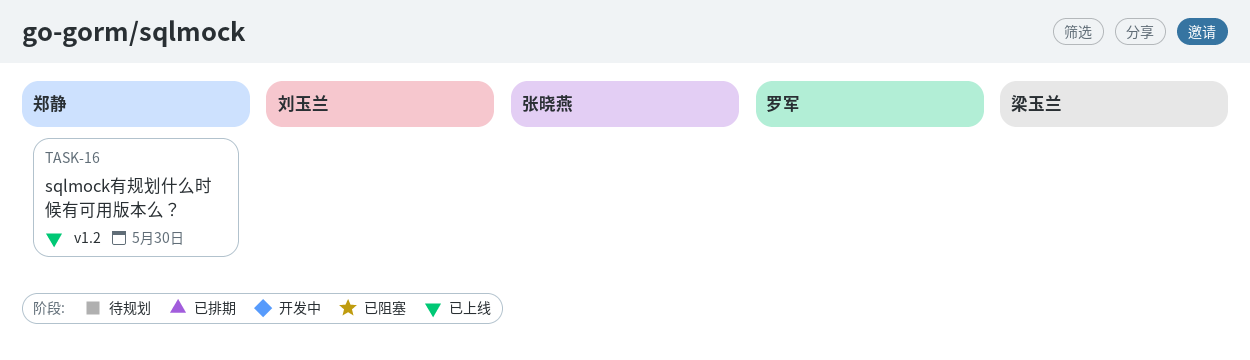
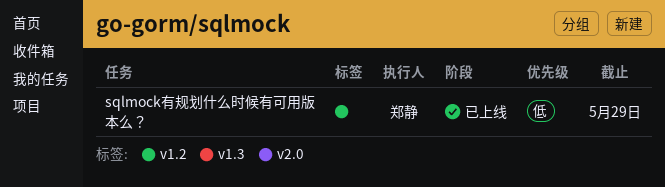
sqlmock有规划什么时候有可用版本么？, due: May 30 -> May 29

